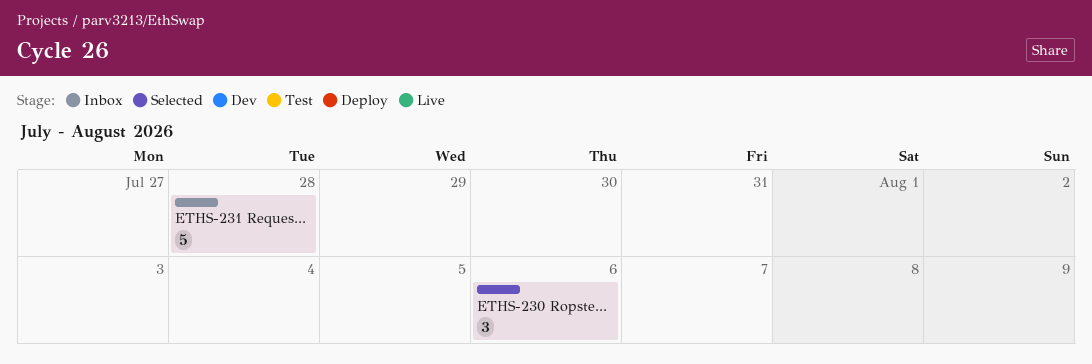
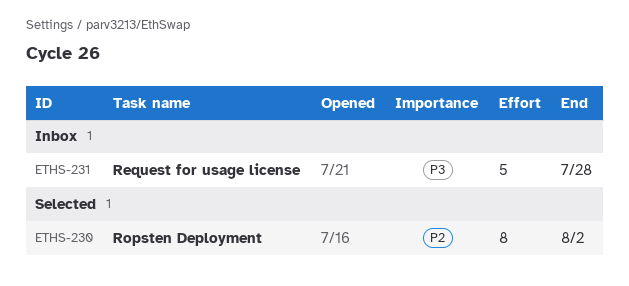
ETHS-230, estimate: 3 -> 8
ETHS-230, due: Aug 6 -> Aug 2

